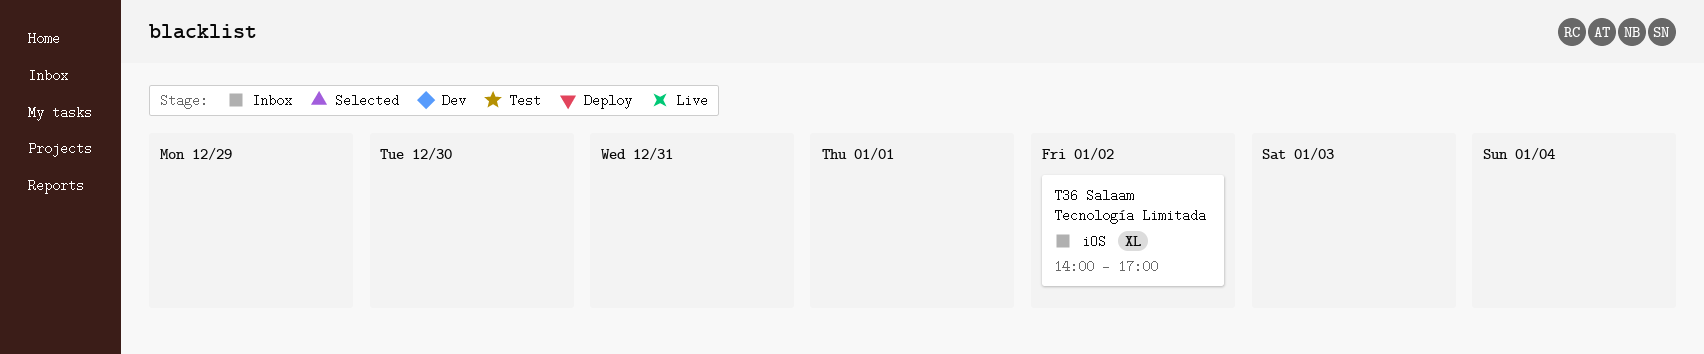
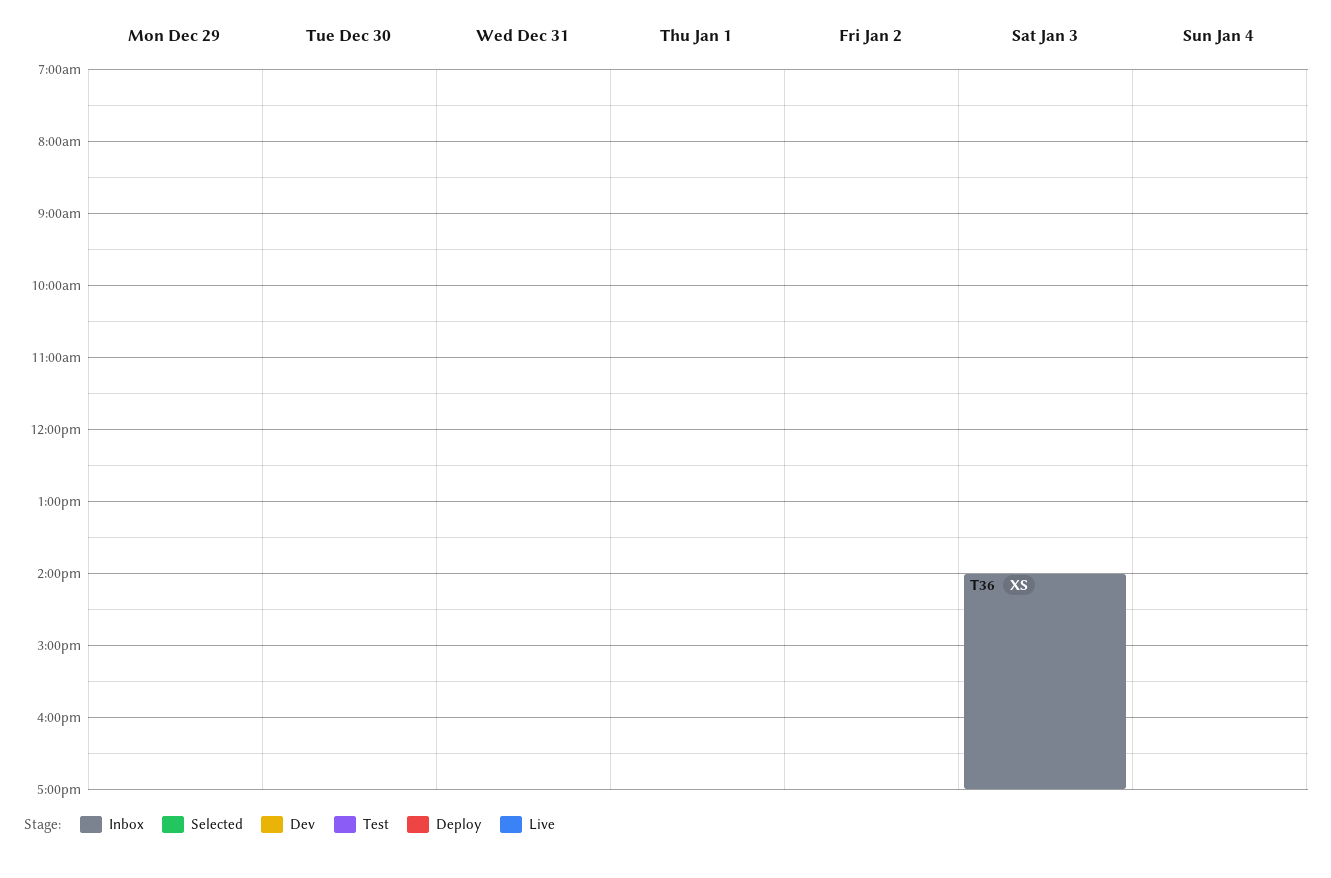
T36, estimate: XL -> XS
T36, day: Jan 2 -> Jan 3

